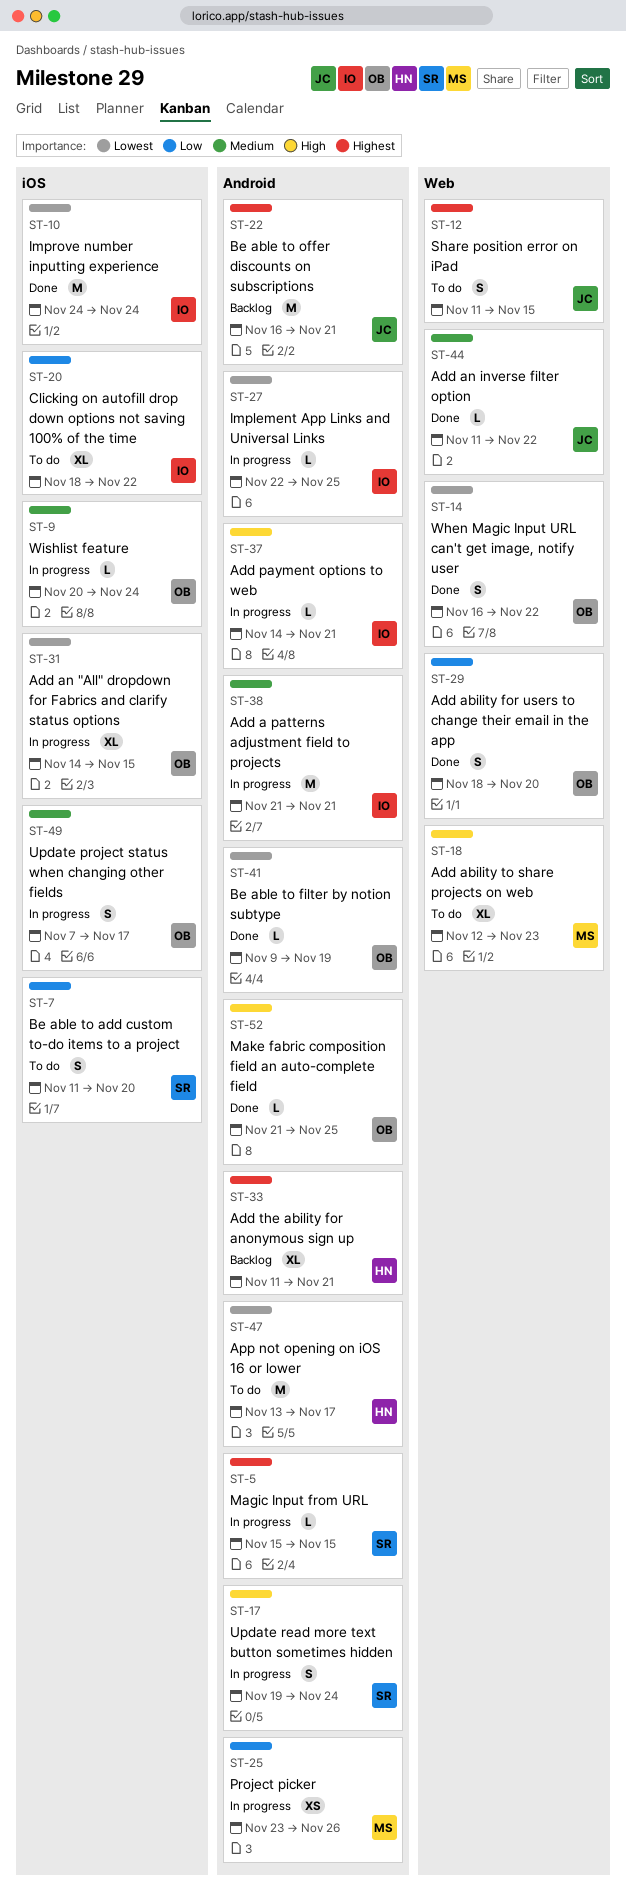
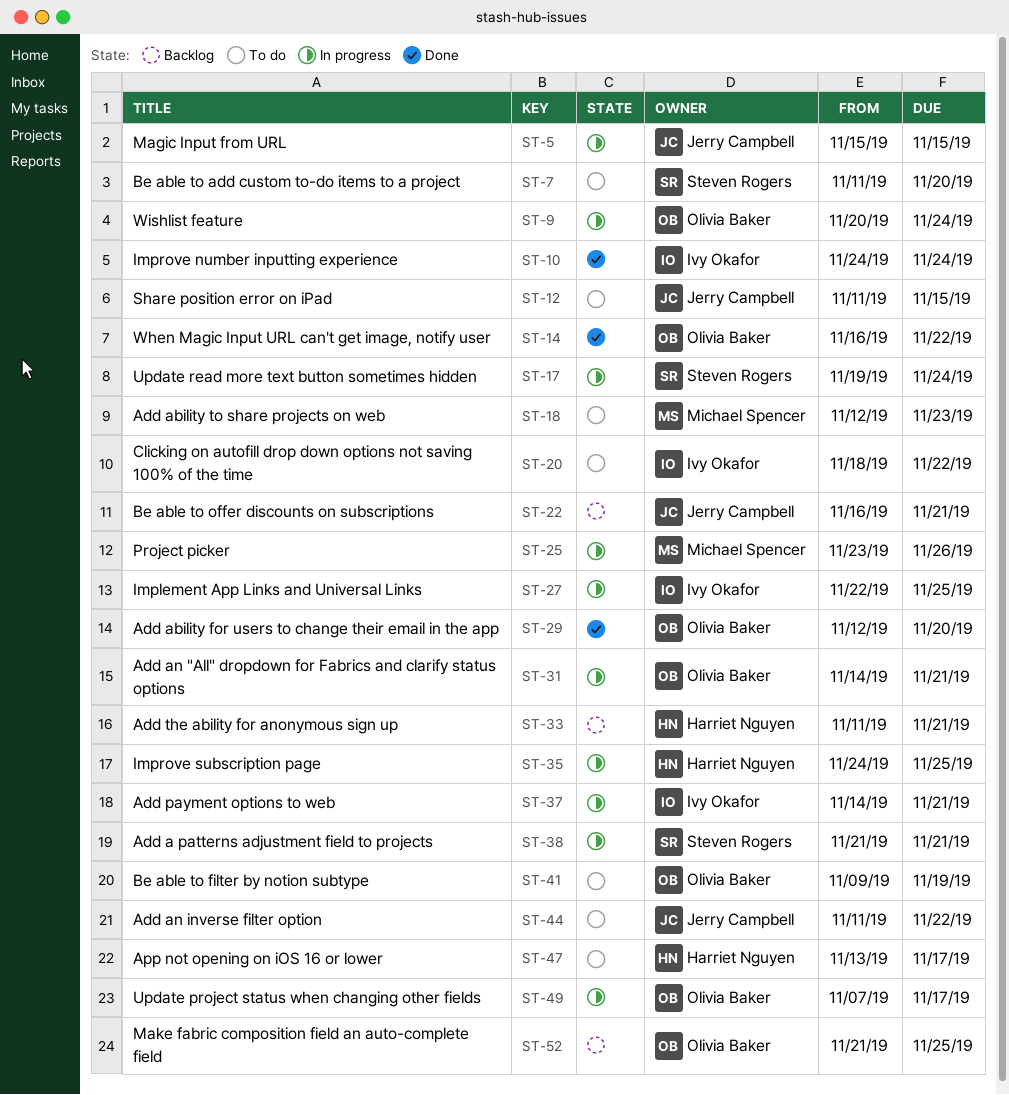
ST-5, owner: Steven Rogers -> Jerry Campbell
ST-29, start: Nov 18 -> Nov 12
ST-31, due: Nov 15 -> Nov 21
ST-35: none -> present
ST-38, owner: Ivy Okafor -> Steven Rogers
ST-41, status: Done -> To do
ST-44, status: Done -> To do
ST-52, status: Done -> Backlog

